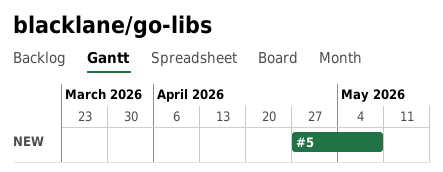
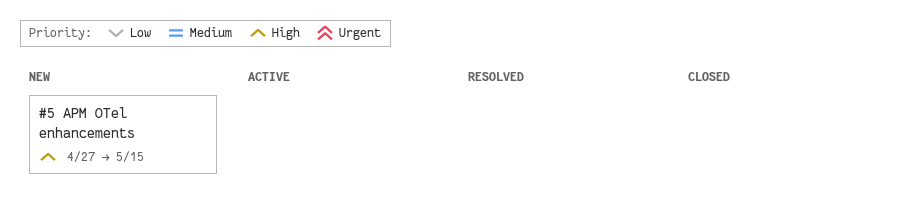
#5, due: May 8 -> May 15

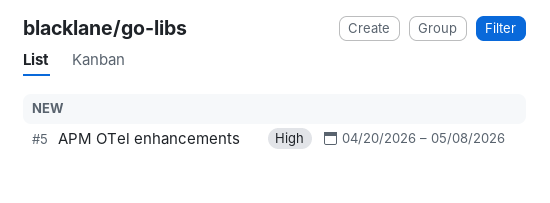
#5, start: Apr 27 -> Apr 20
#5, due: May 15 -> May 8

